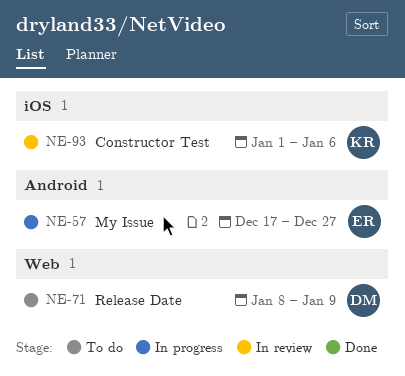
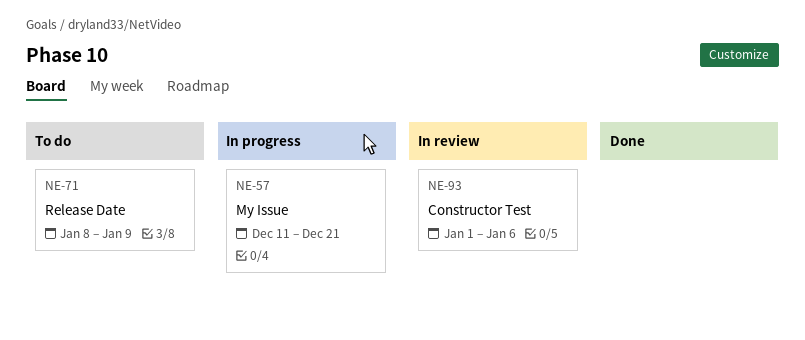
NE-57, start: Dec 17 -> Dec 11
NE-57, due: Dec 27 -> Dec 21

